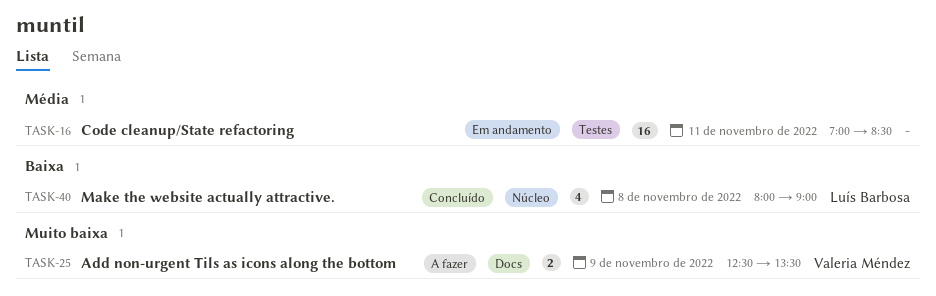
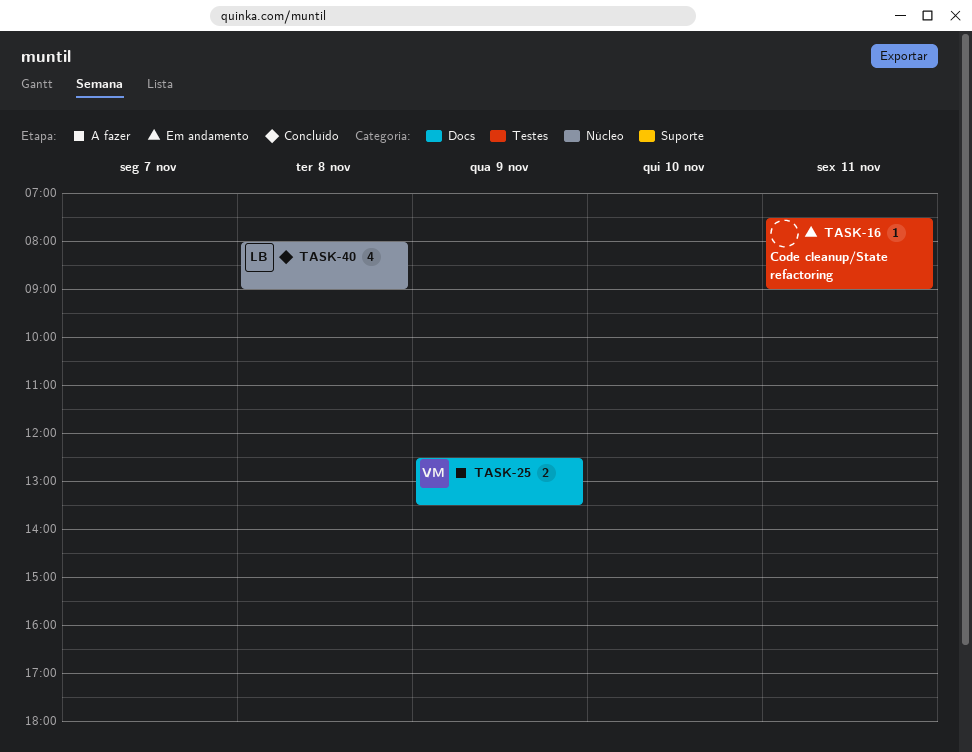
TASK-16, estimate: 16 -> 1
TASK-16, begins: 07:00 -> 07:30
TASK-16, ends: 08:30 -> 09:00

